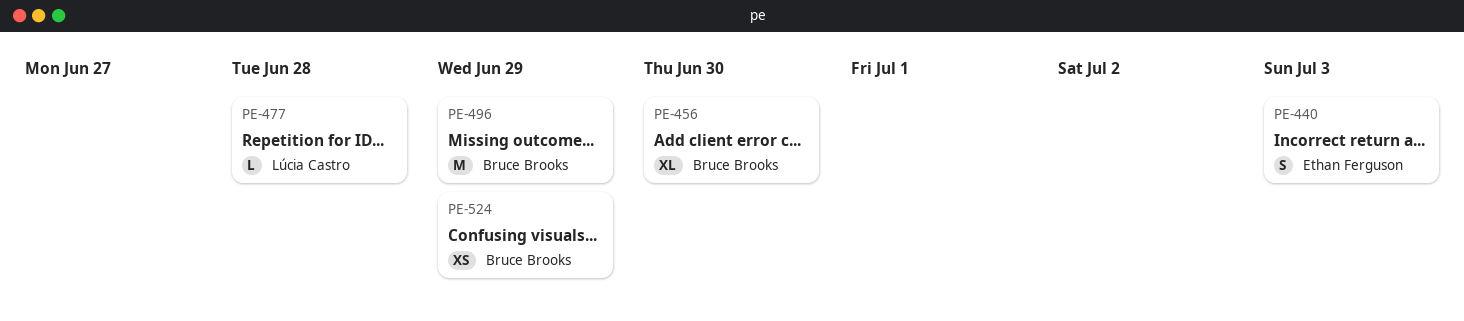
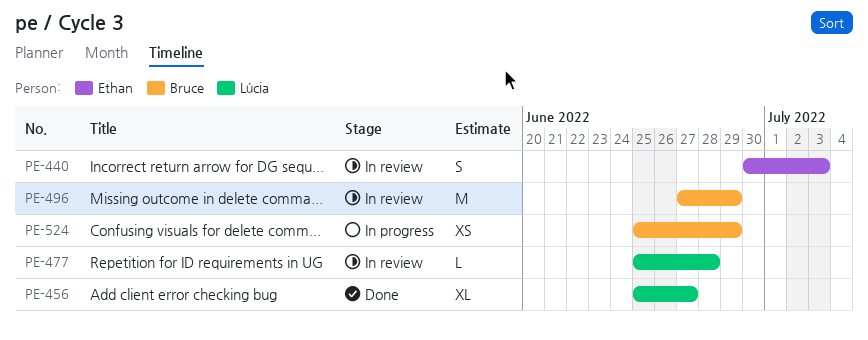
PE-456, owner: Bruce Brooks -> Lúcia Castro
PE-456, due: Jun 30 -> Jun 27

